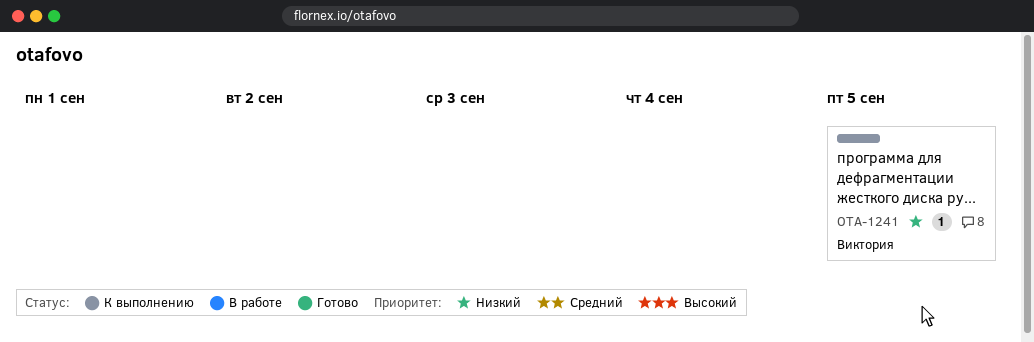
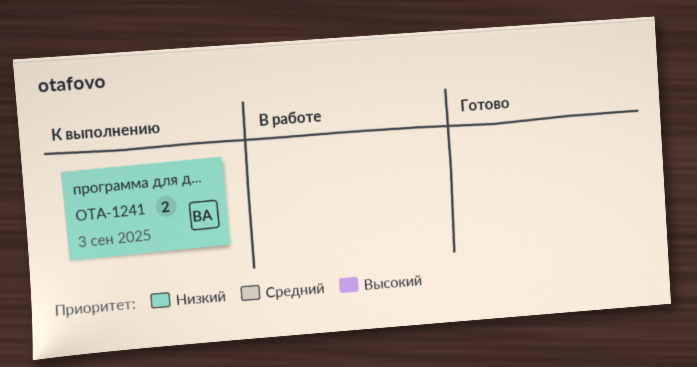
OTA-1241, estimate: 1 -> 2
OTA-1241, due: Sep 5 -> Sep 3

